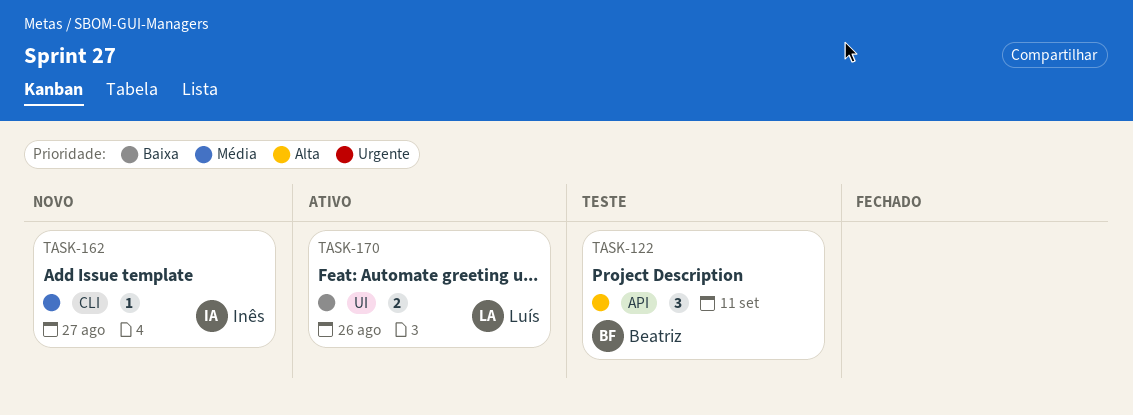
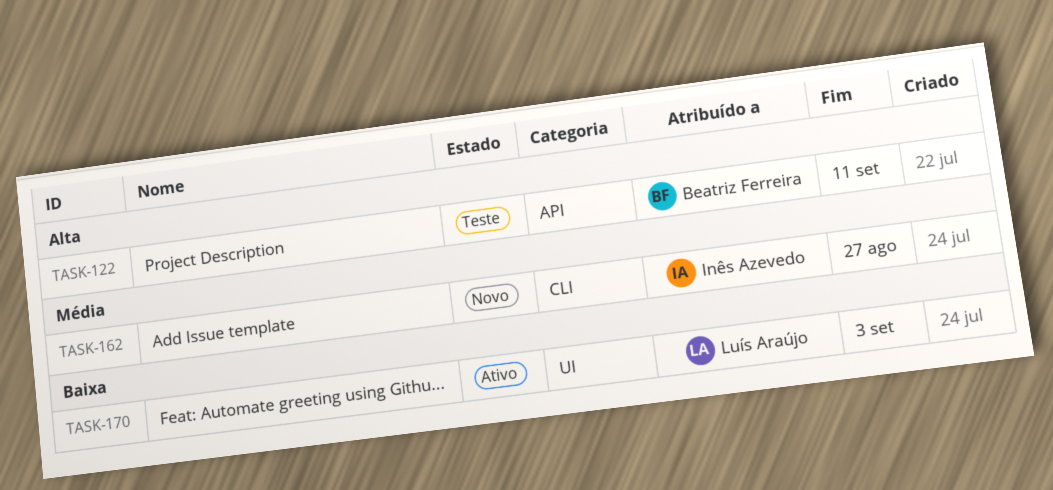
TASK-170, due: Aug 26 -> Sep 3

